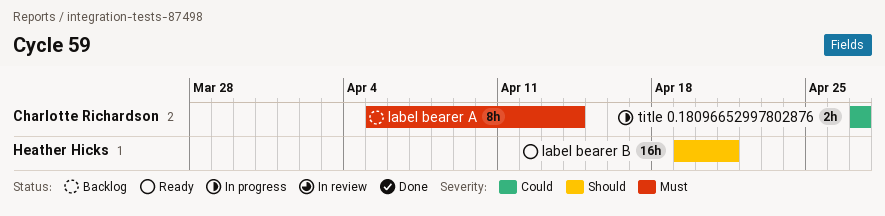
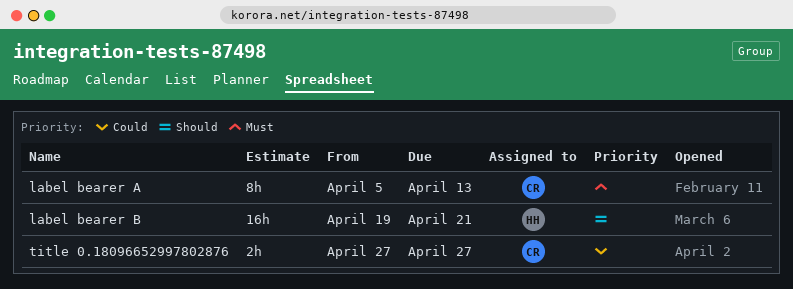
label bearer A, due: Apr 14 -> Apr 13

